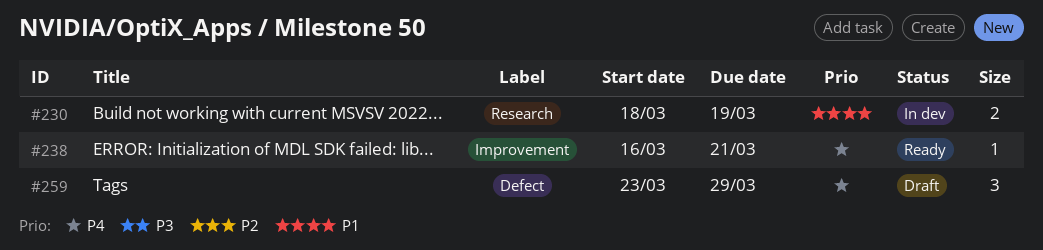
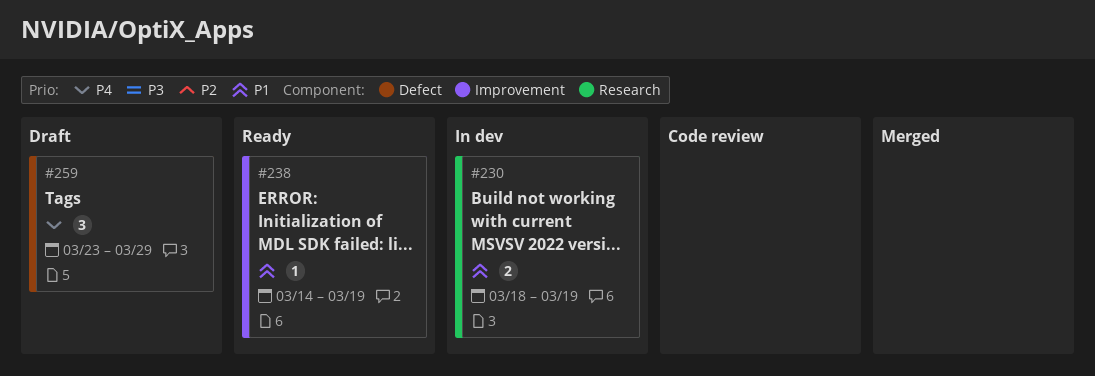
#238, priority: P4 -> P1
#238, start: Mar 16 -> Mar 14
#238, due: Mar 21 -> Mar 19

